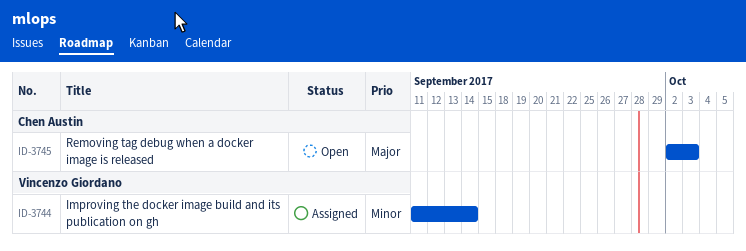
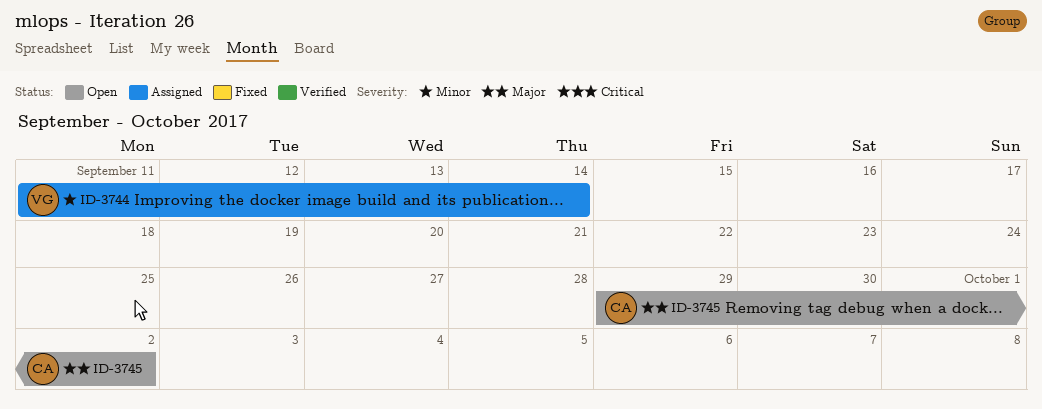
ID-3745, start: Oct 2 -> Sep 29
ID-3745, due: Oct 3 -> Oct 2

